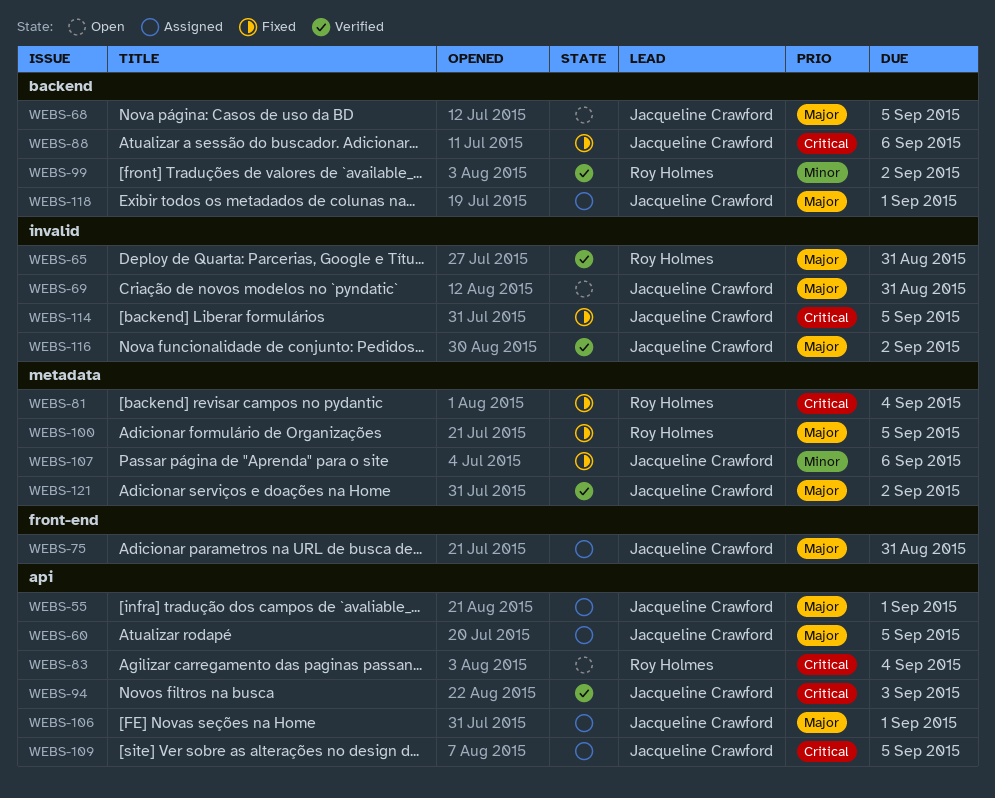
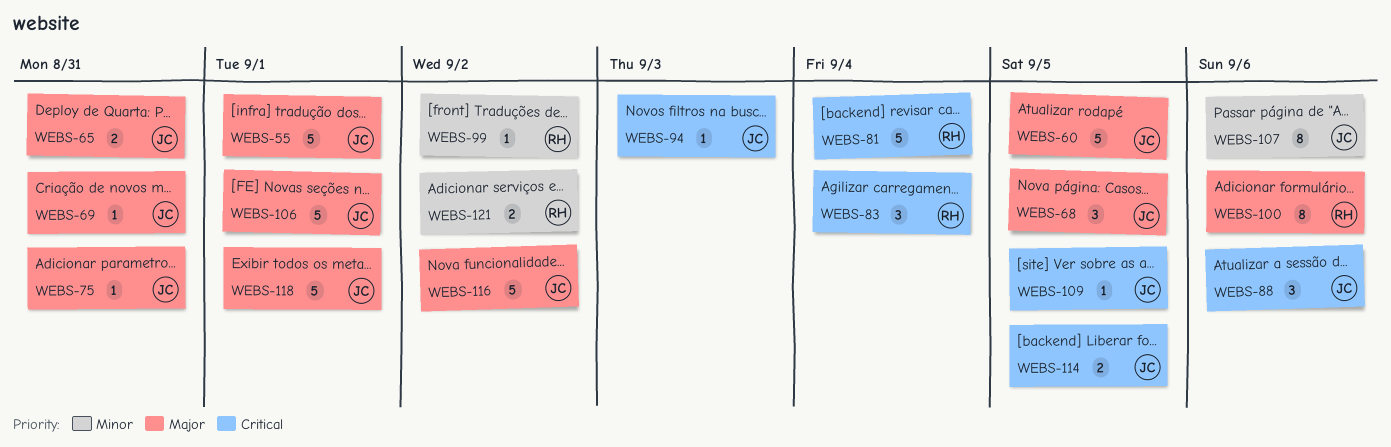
WEBS-65, owner: Roy Holmes -> Jacqueline Crawford
WEBS-100, due: Sep 5 -> Sep 6
WEBS-121, owner: Jacqueline Crawford -> Roy Holmes
WEBS-121, priority: Major -> Minor

